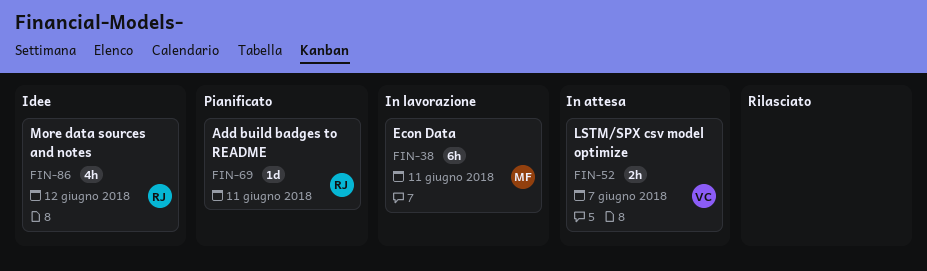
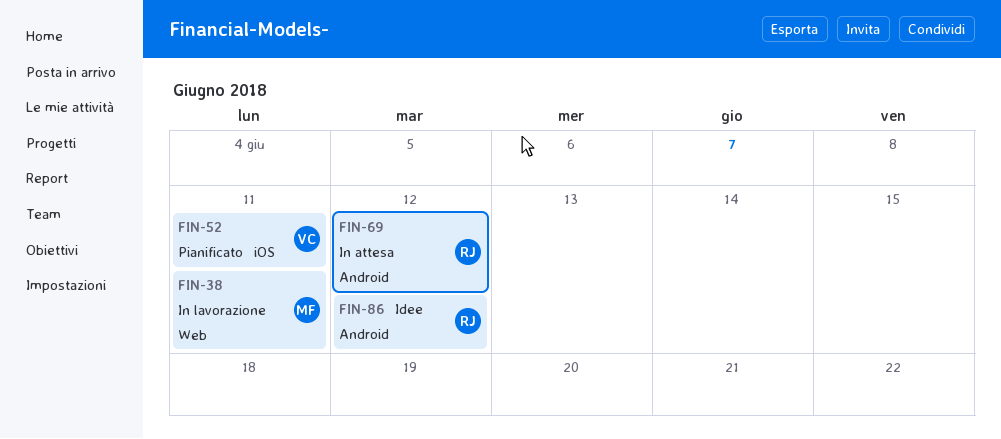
FIN-52, status: In attesa -> Pianificato
FIN-52, due: Jun 7 -> Jun 11
FIN-69, status: Pianificato -> In attesa
FIN-69, due: Jun 11 -> Jun 12

